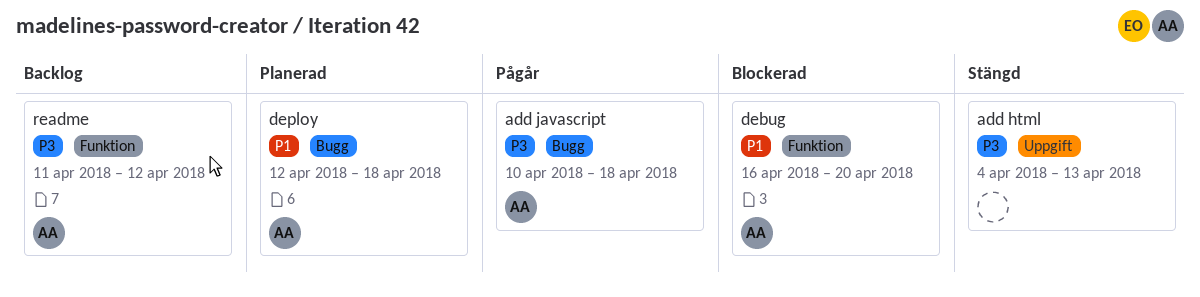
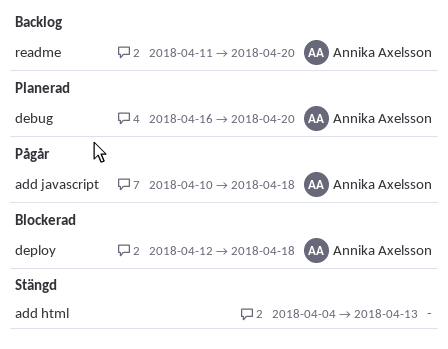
debug, status: Blockerad -> Planerad
deploy, status: Planerad -> Blockerad
readme, due: Apr 12 -> Apr 20

